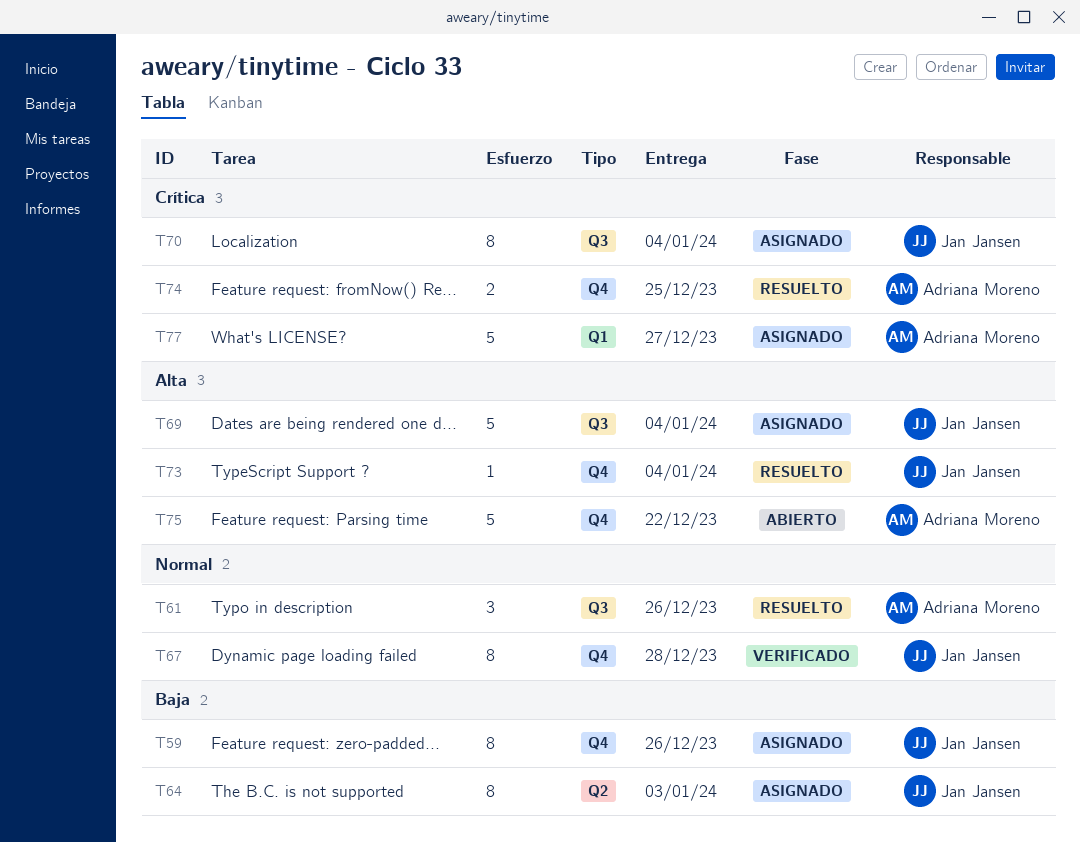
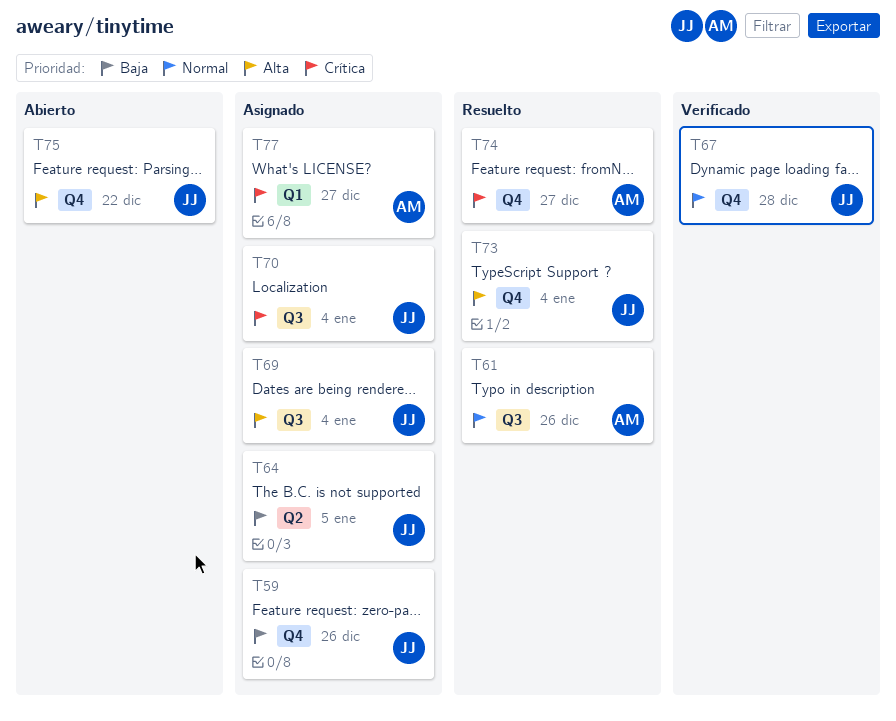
T64, due: Jan 3 -> Jan 5
T74, due: Dec 25 -> Dec 27
T75, owner: Adriana Moreno -> Jan Jansen

